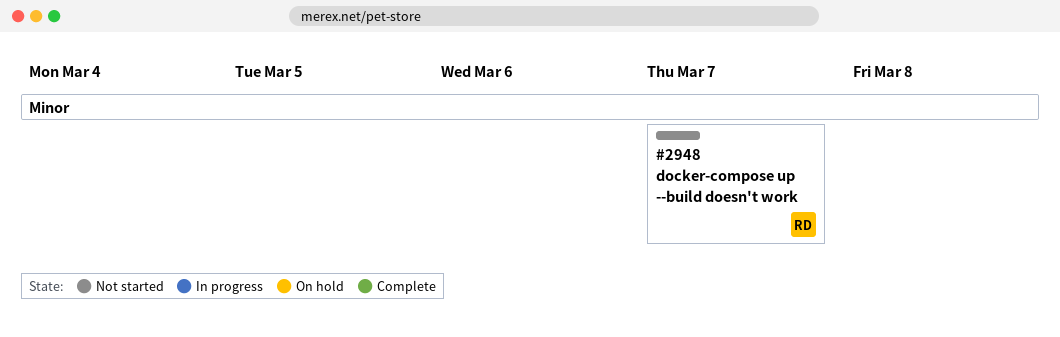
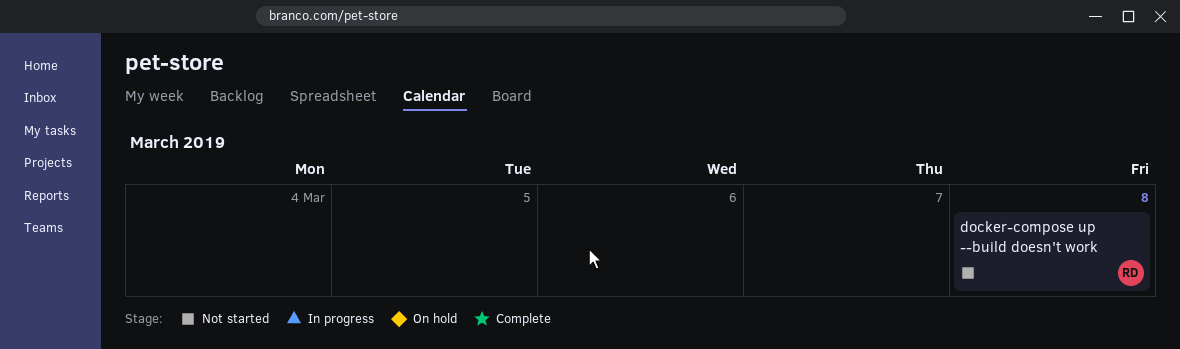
docker-compose up --build doesn't work, due: Mar 7 -> Mar 8

